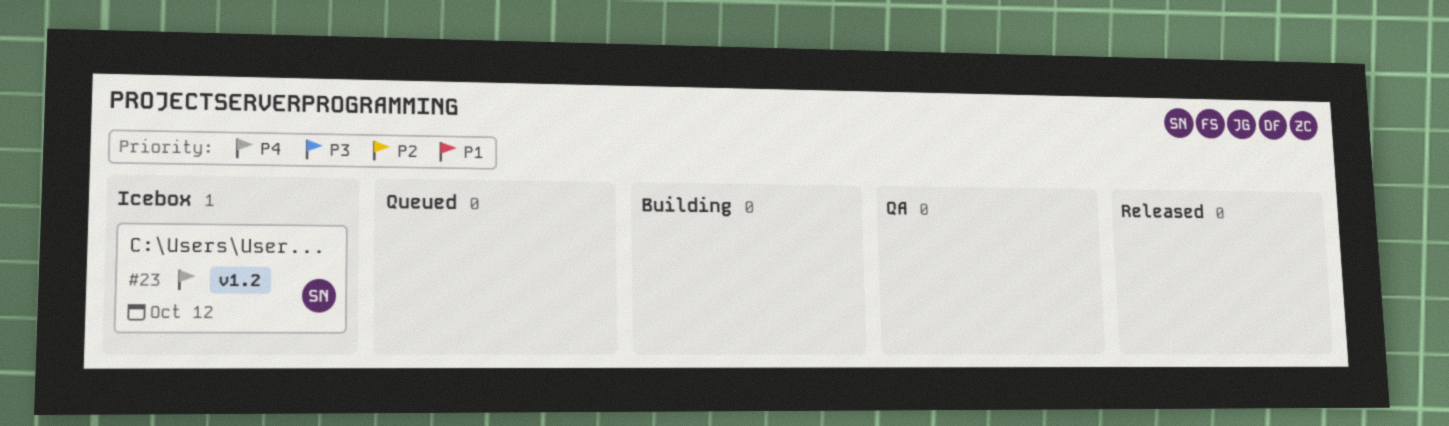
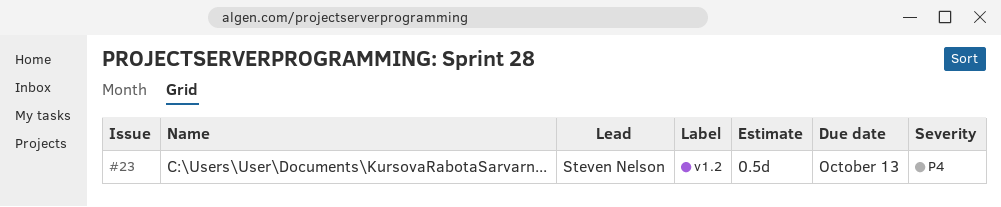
#23, due: Oct 12 -> Oct 13

